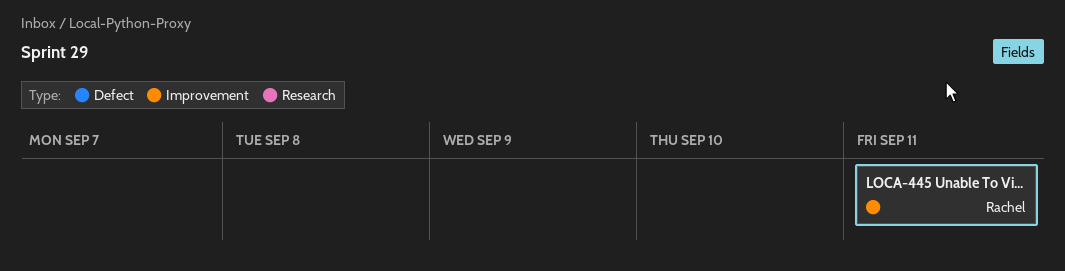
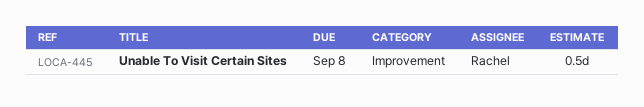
LOCA-445, due: Sep 11 -> Sep 8

